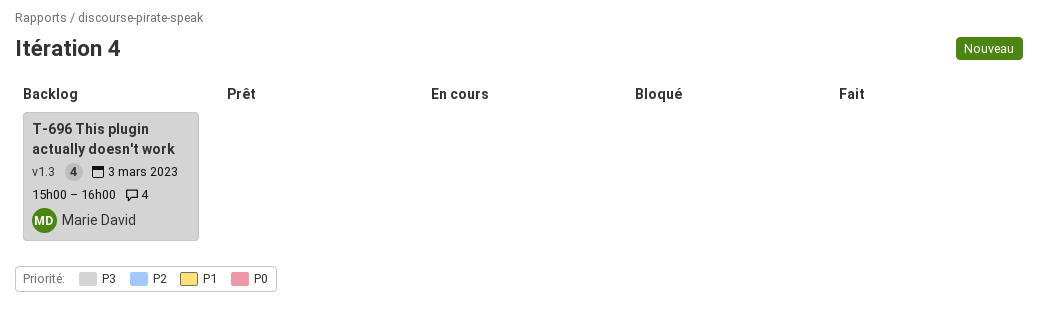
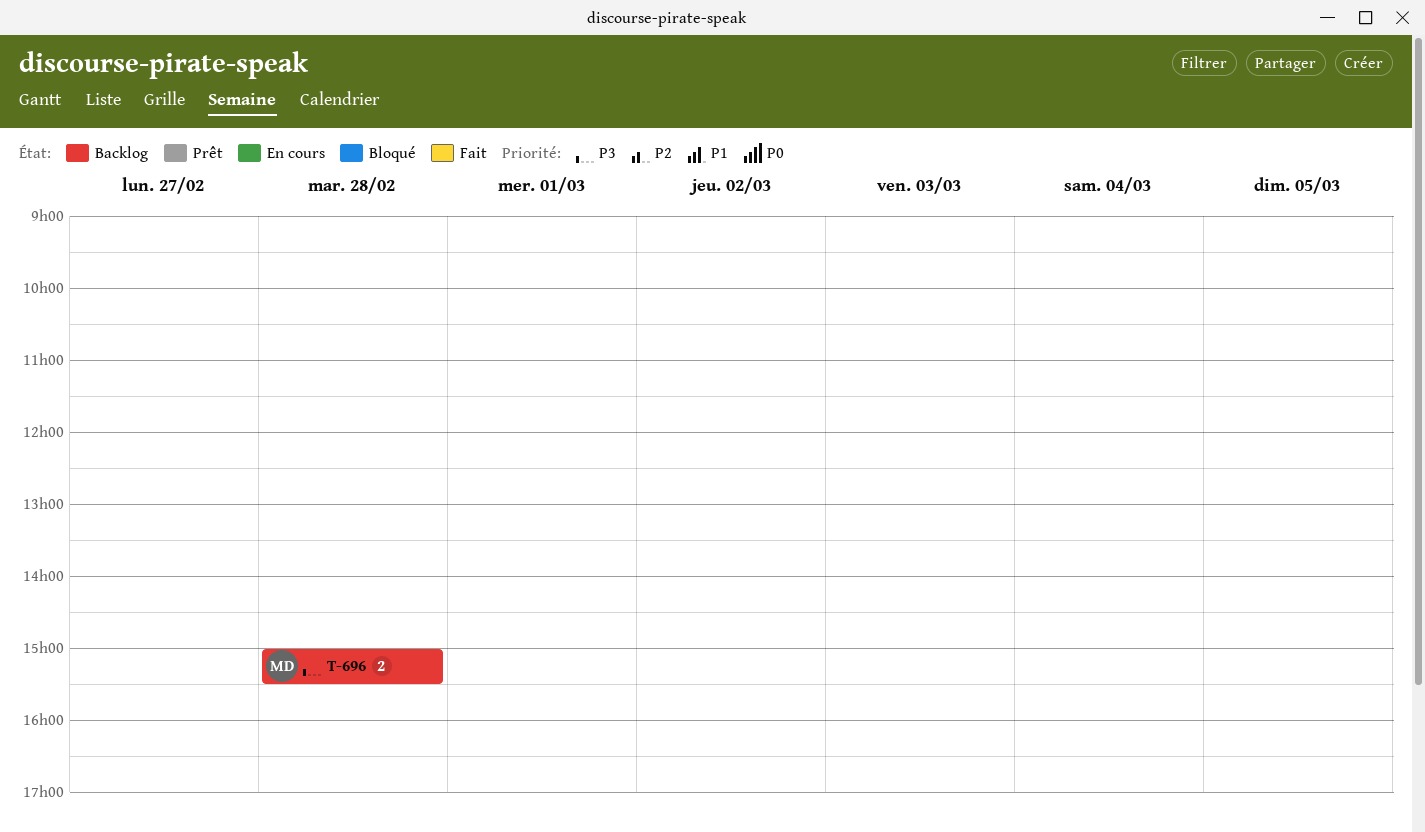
T-696, estimate: 4 -> 2
T-696, day: Mar 3 -> Feb 28
T-696, ends: 16:00 -> 15:30

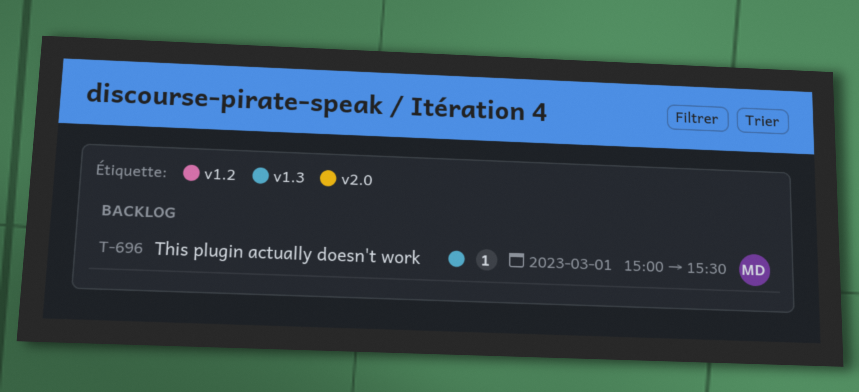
T-696, estimate: 2 -> 1
T-696, day: Feb 28 -> Mar 1

